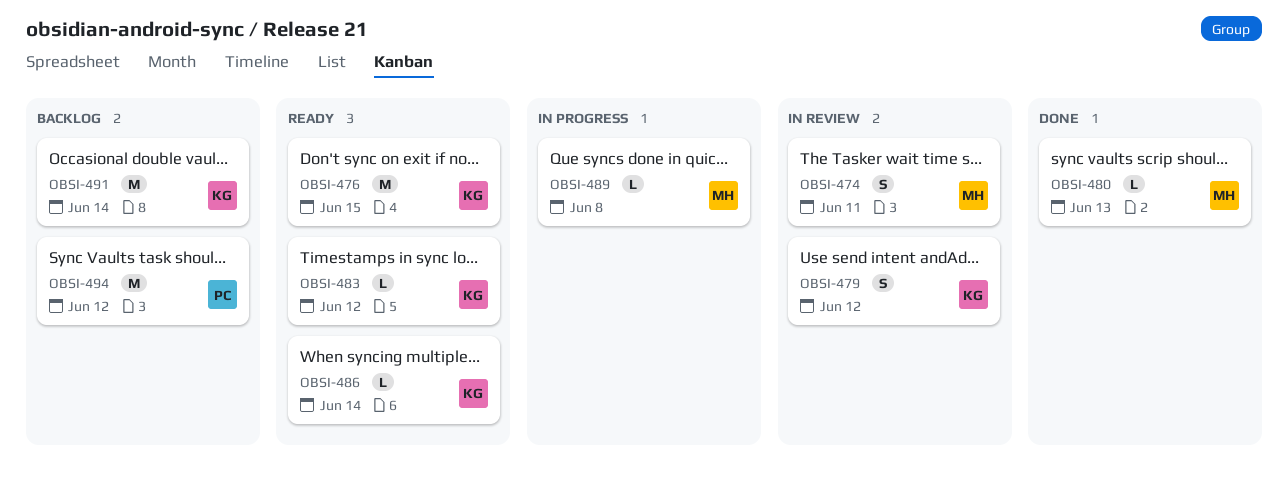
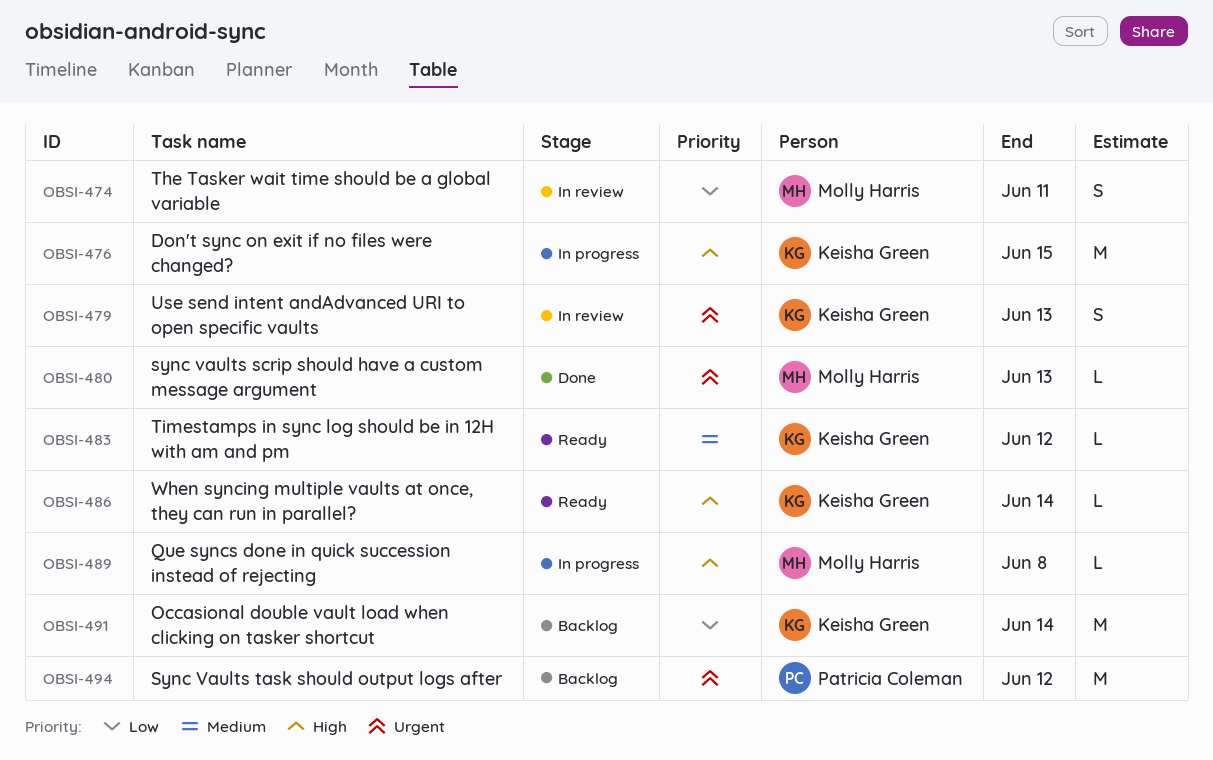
OBSI-476, status: Ready -> In progress
OBSI-479, due: Jun 12 -> Jun 13

